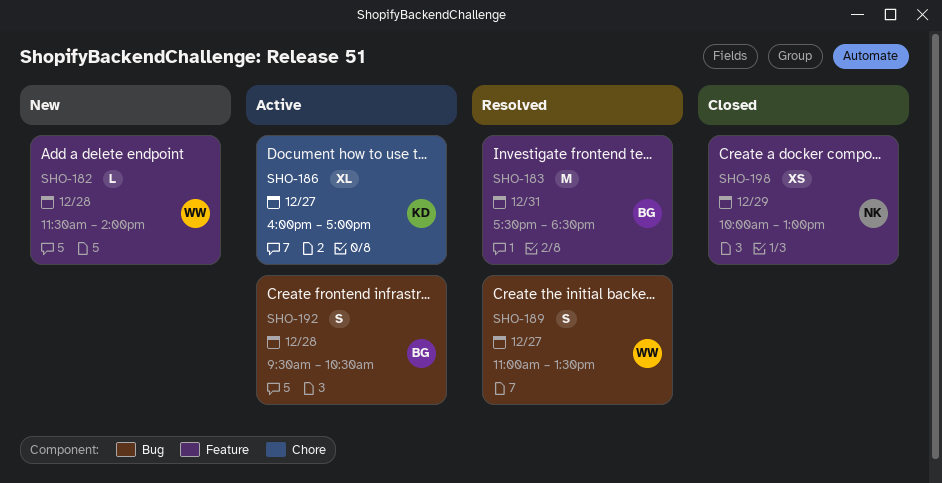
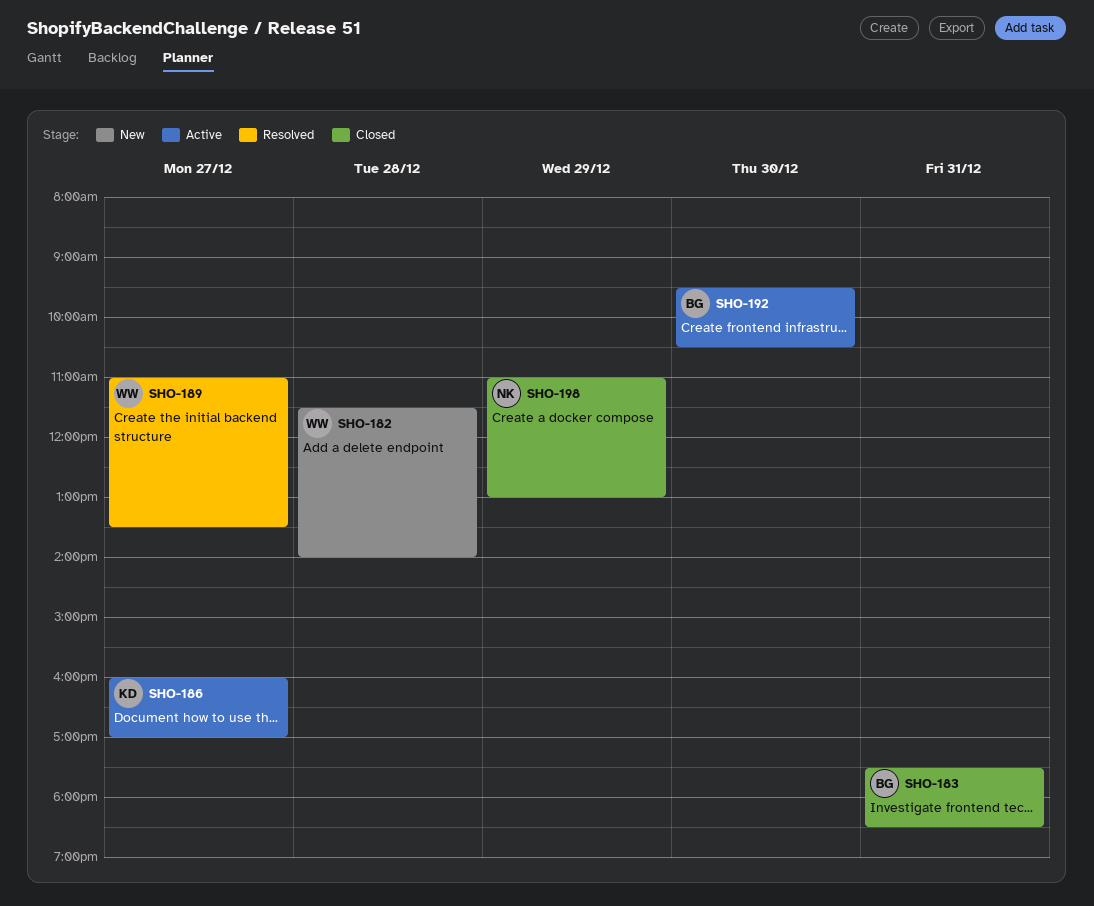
SHO-183, status: Resolved -> Closed
SHO-192, day: Dec 28 -> Dec 30
SHO-198, begins: 10:00 -> 11:00

